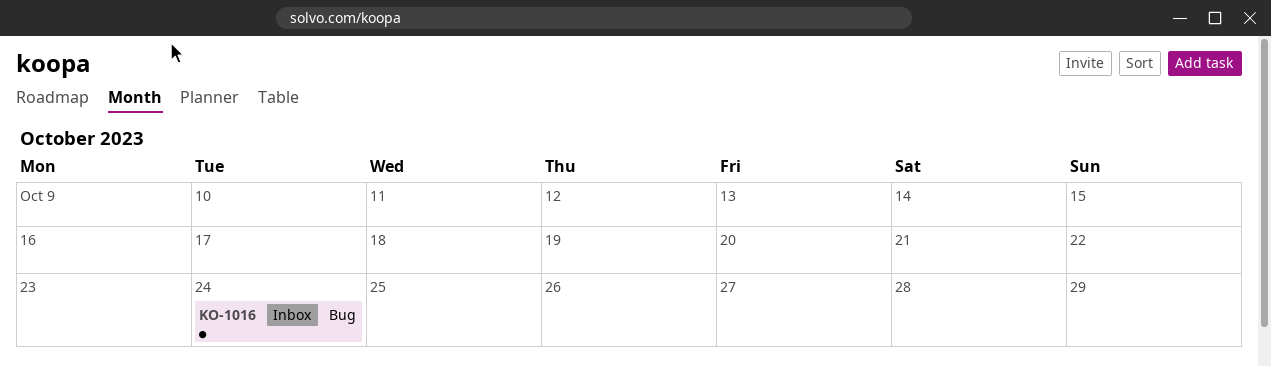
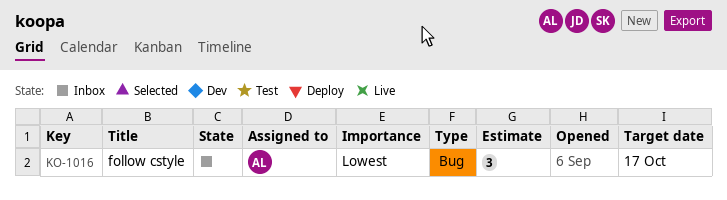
KO-1016, estimate: 1 -> 3
KO-1016, due: Oct 24 -> Oct 17

